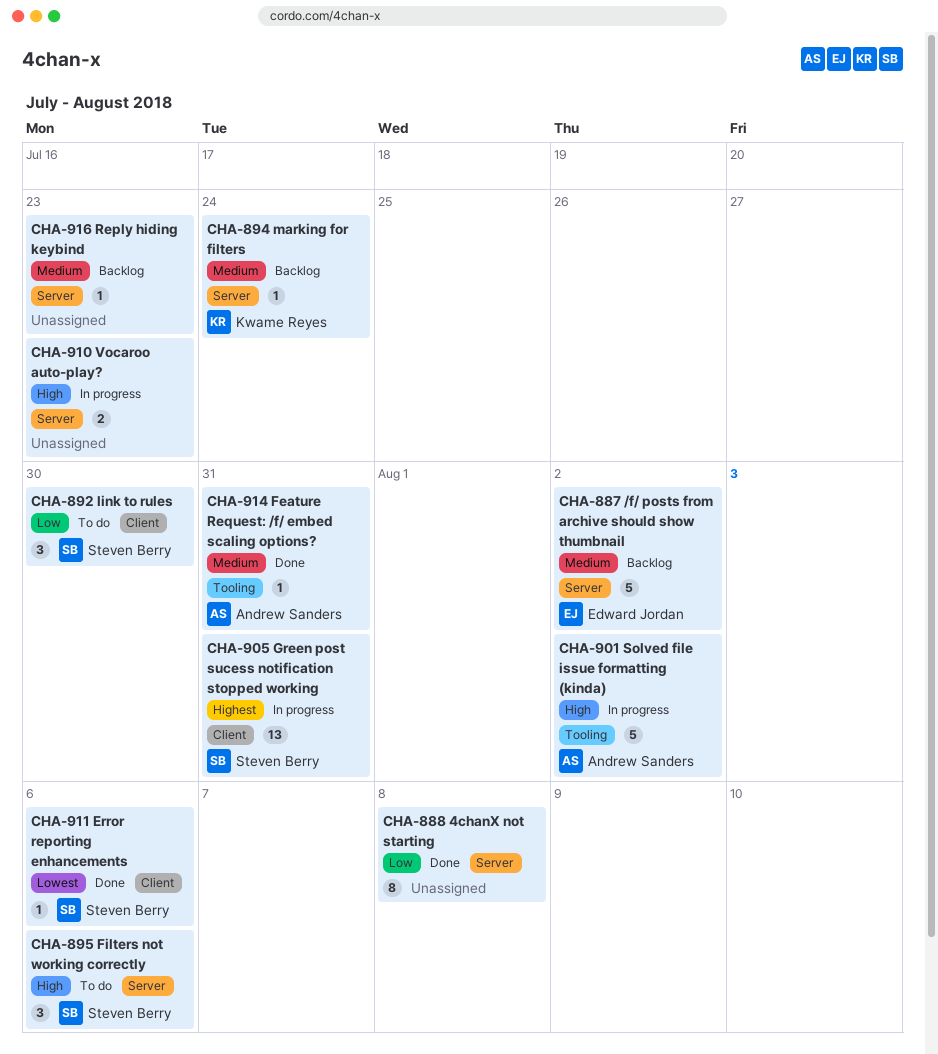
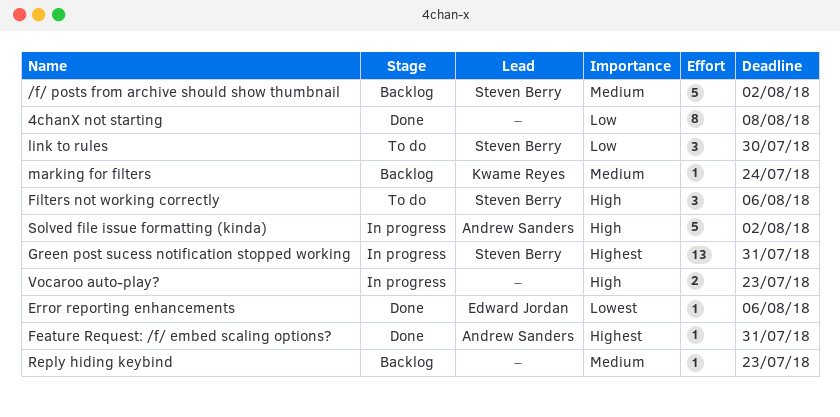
/f/ posts from archive should show thumbnail, owner: Edward Jordan -> Steven Berry
Error reporting enhancements, owner: Steven Berry -> Edward Jordan
Feature Request: /f/ embed scaling options?, priority: Medium -> Highest

